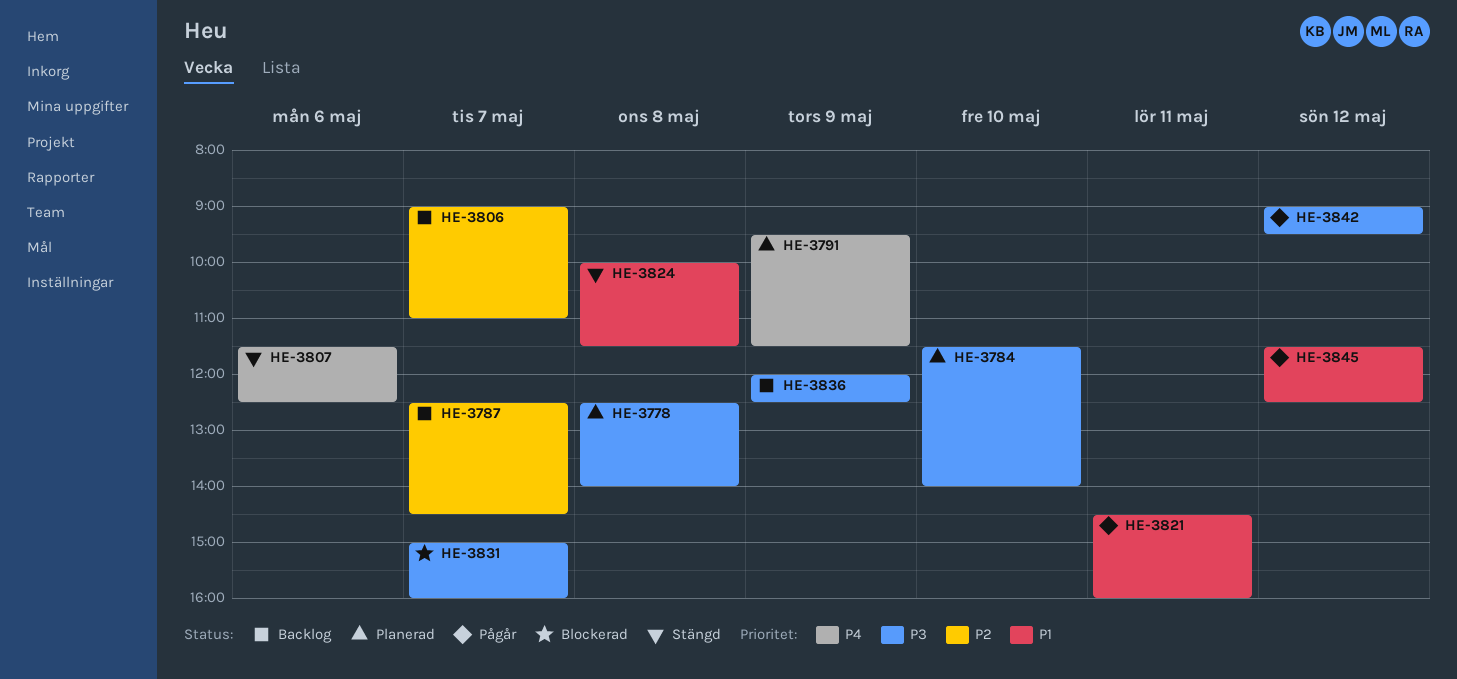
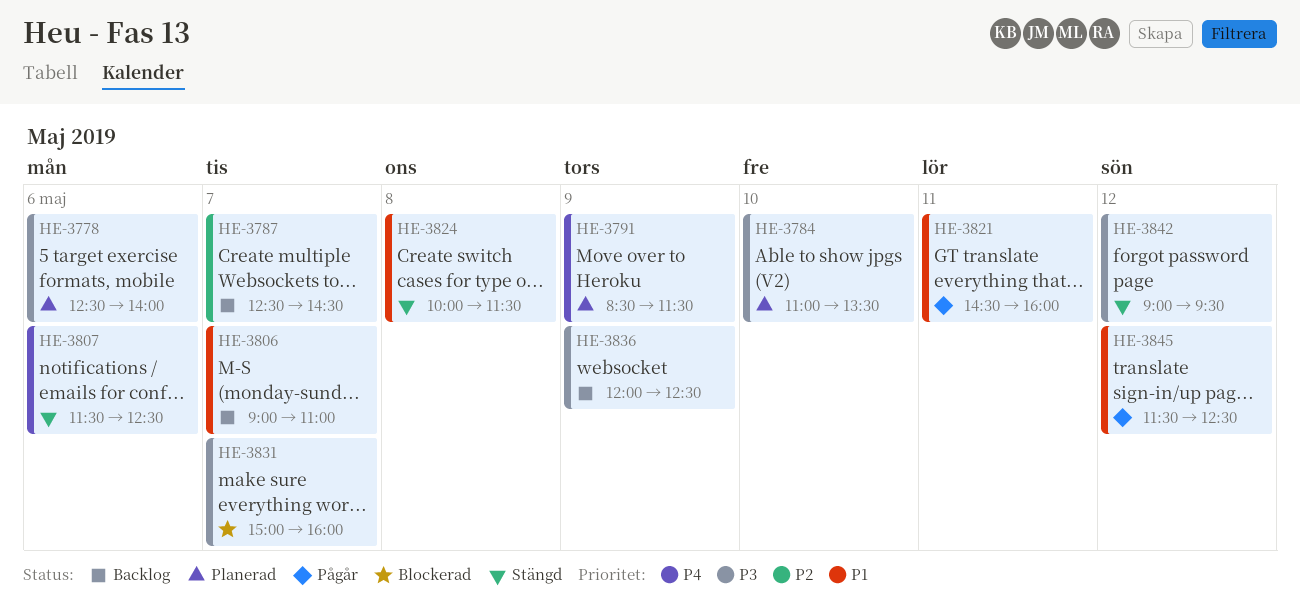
HE-3778, day: May 8 -> May 6
HE-3784, begins: 11:30 -> 11:00
HE-3784, ends: 14:00 -> 13:30
HE-3791, begins: 09:30 -> 08:30
HE-3806, priority: P2 -> P1
HE-3842, status: Pågår -> Stängd

